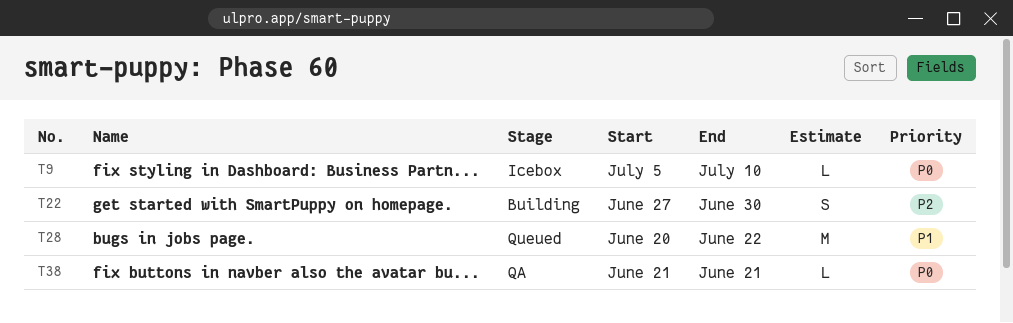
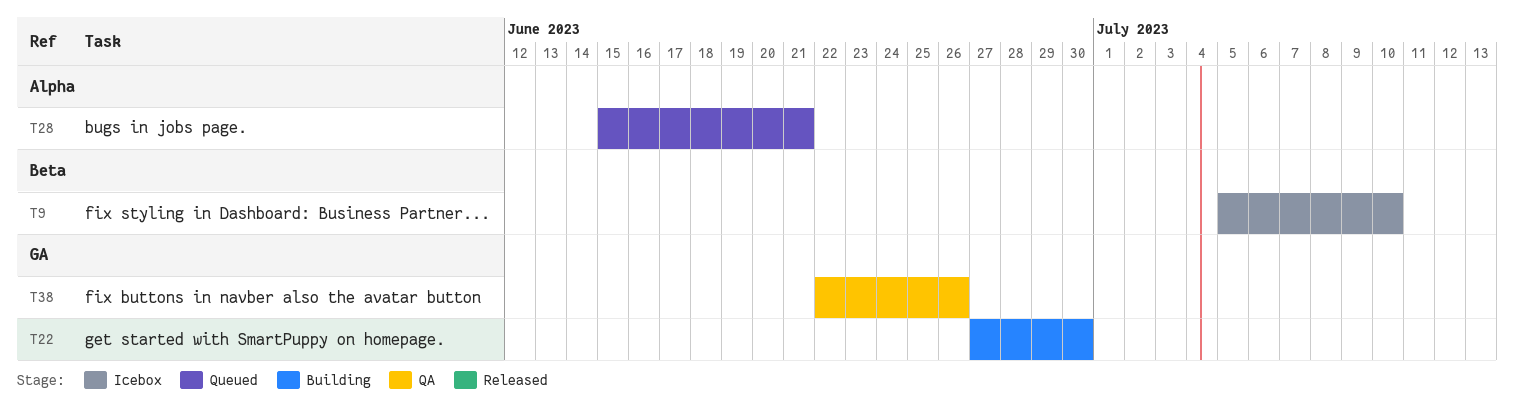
T28, start: Jun 20 -> Jun 15
T28, due: Jun 22 -> Jun 21
T38, start: Jun 21 -> Jun 22
T38, due: Jun 21 -> Jun 26

